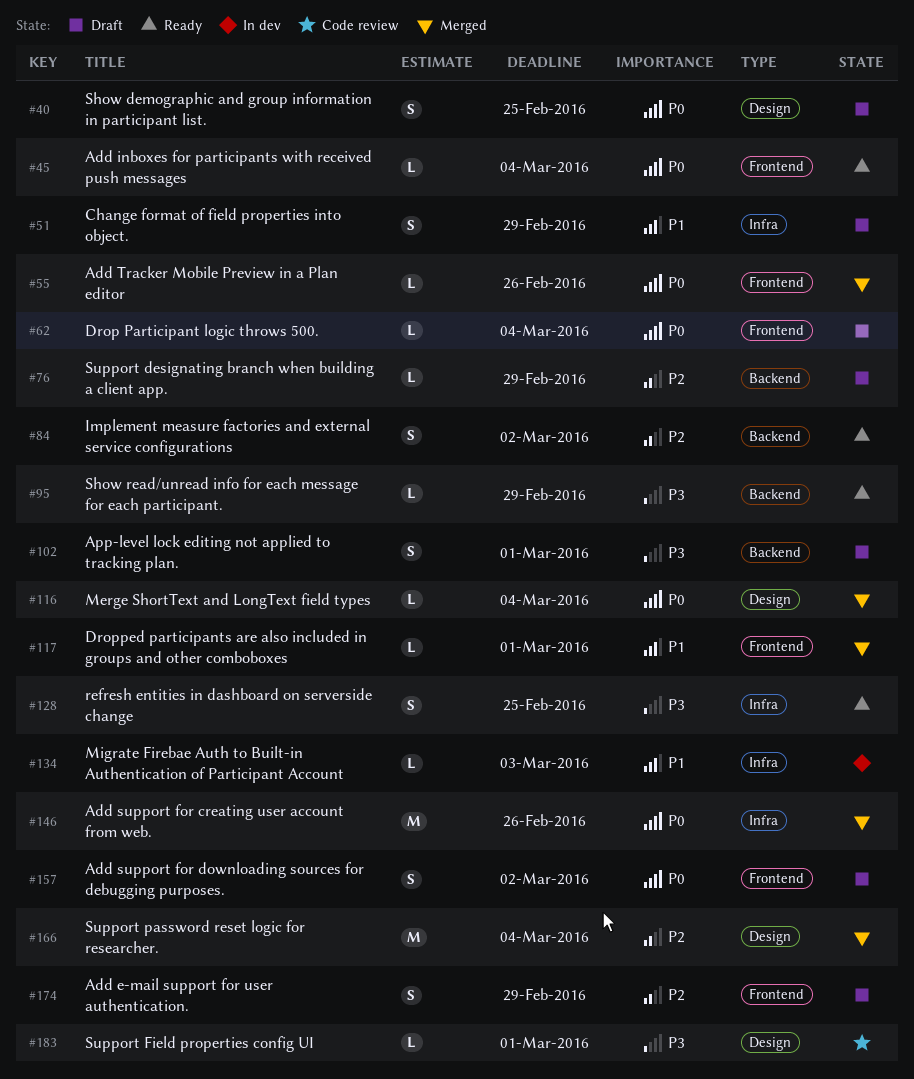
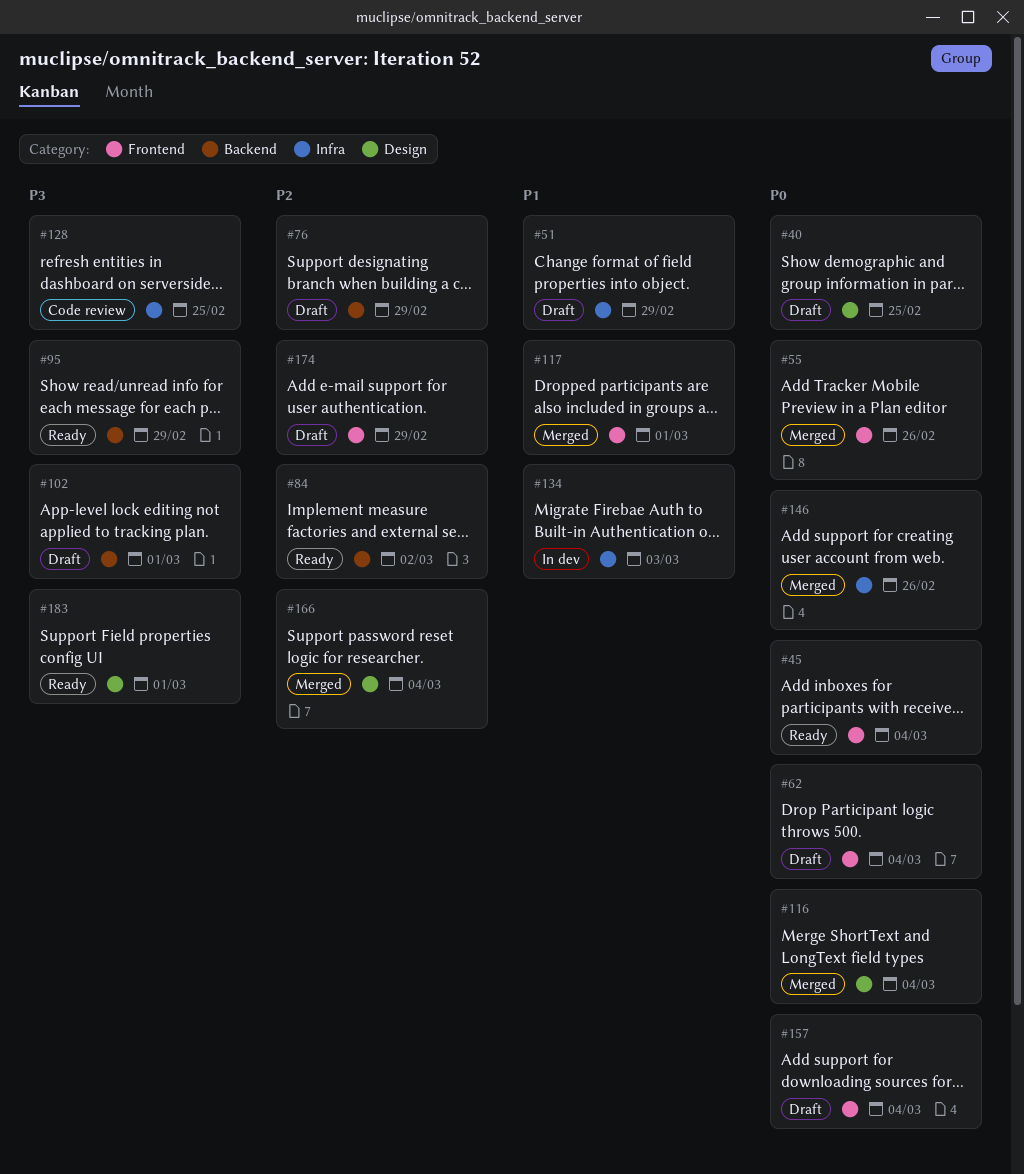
#128, status: Ready -> Code review
#157, due: Mar 2 -> Mar 4
#183, status: Code review -> Ready

